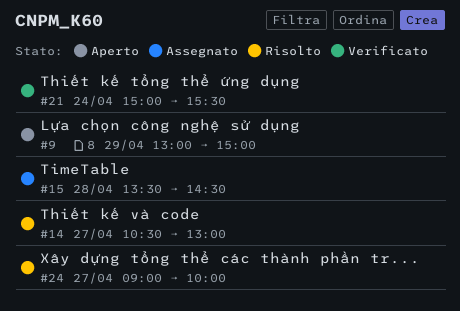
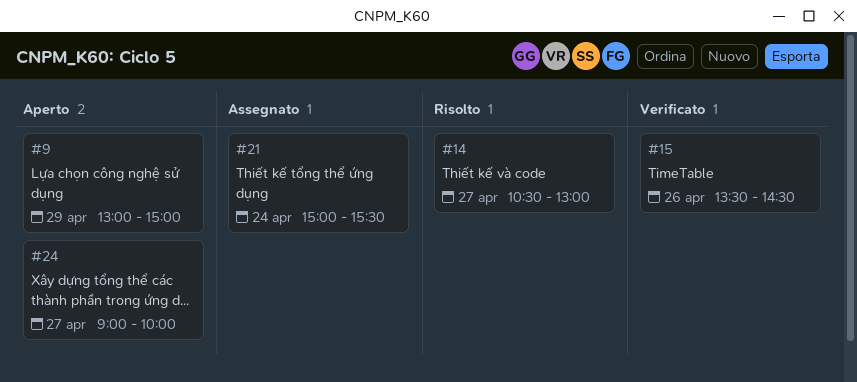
#15, status: Assegnato -> Verificato
#15, day: Apr 28 -> Apr 26
#21, status: Verificato -> Assegnato
#24, status: Risolto -> Aperto

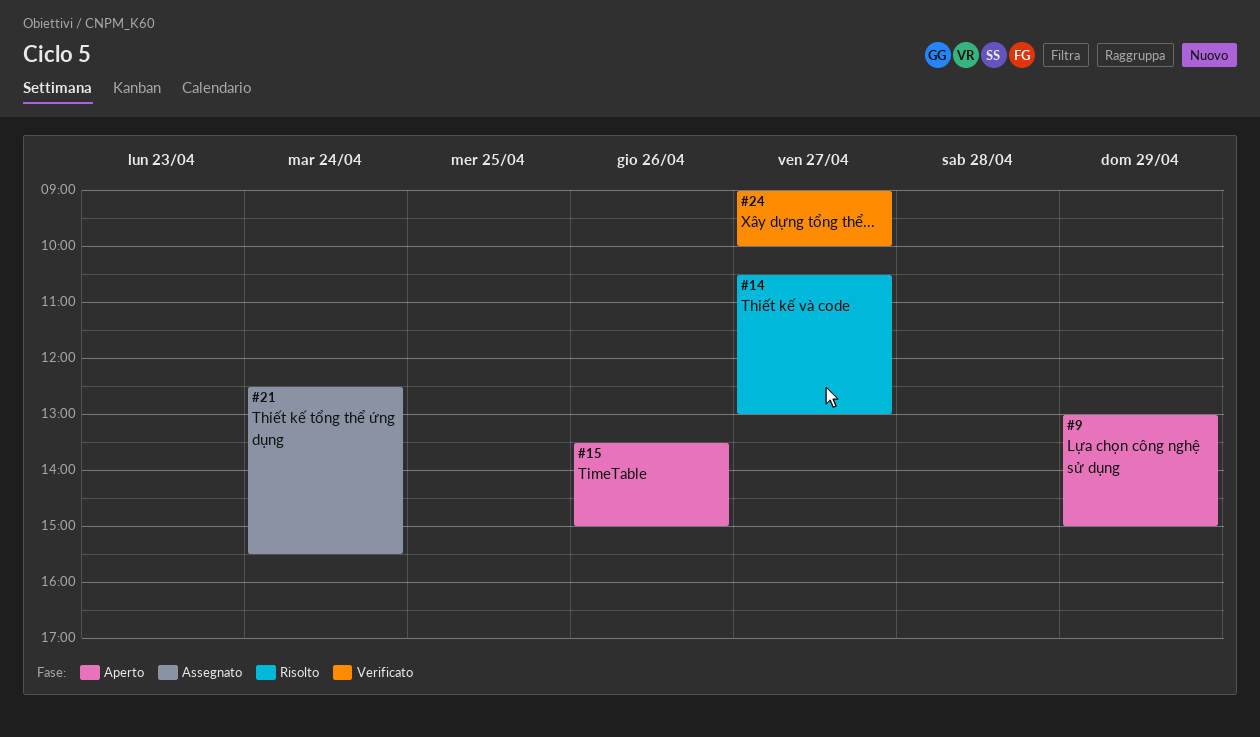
#15, status: Verificato -> Aperto
#15, ends: 14:30 -> 15:00
#21, begins: 15:00 -> 12:30
#24, status: Aperto -> Verificato

